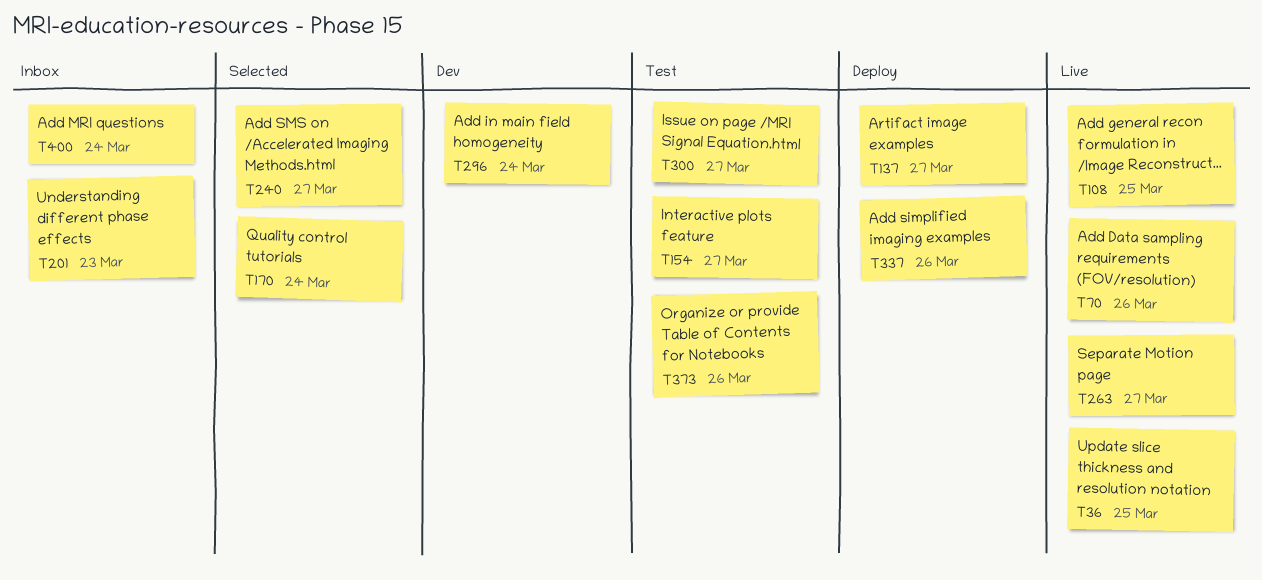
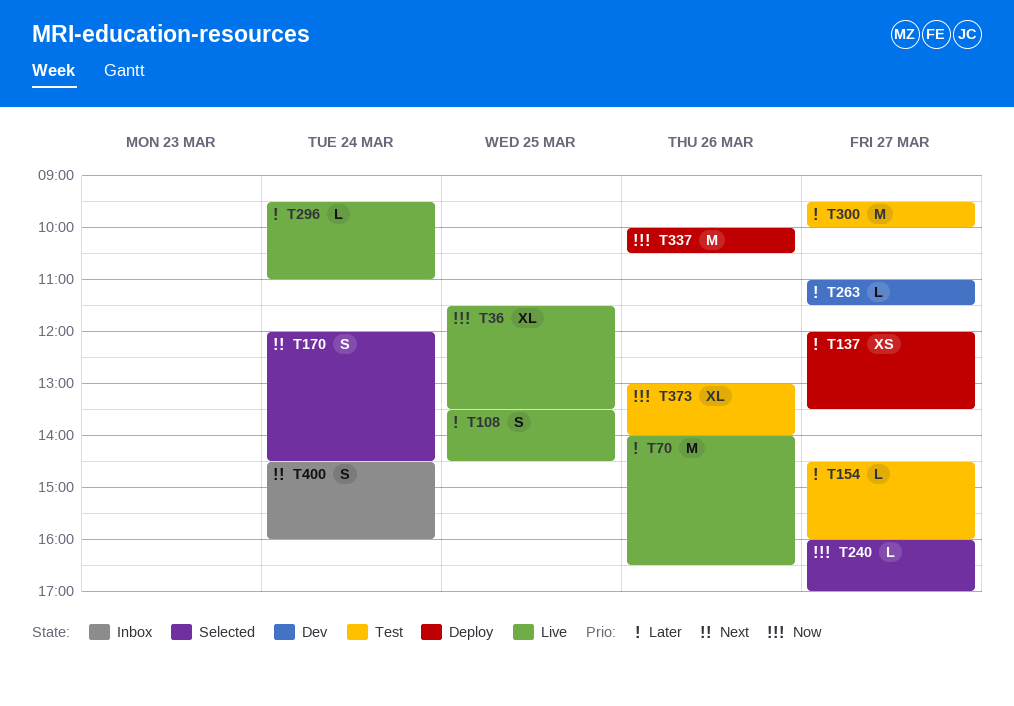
T201: present -> none
T263, status: Live -> Dev
T296, status: Dev -> Live

